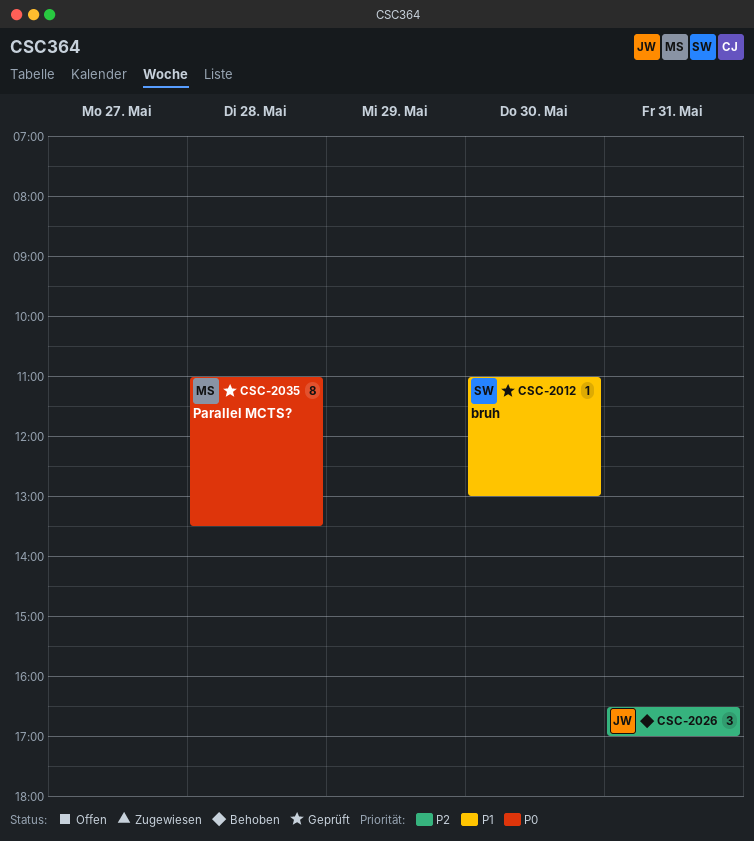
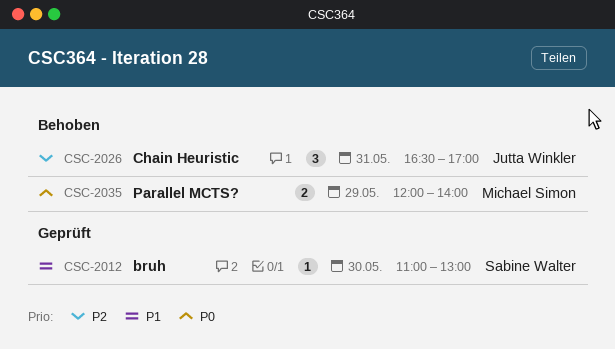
CSC-2035, status: Geprüft -> Behoben
CSC-2035, estimate: 8 -> 2
CSC-2035, day: May 28 -> May 29
CSC-2035, begins: 11:00 -> 12:00
CSC-2035, ends: 13:30 -> 14:00

